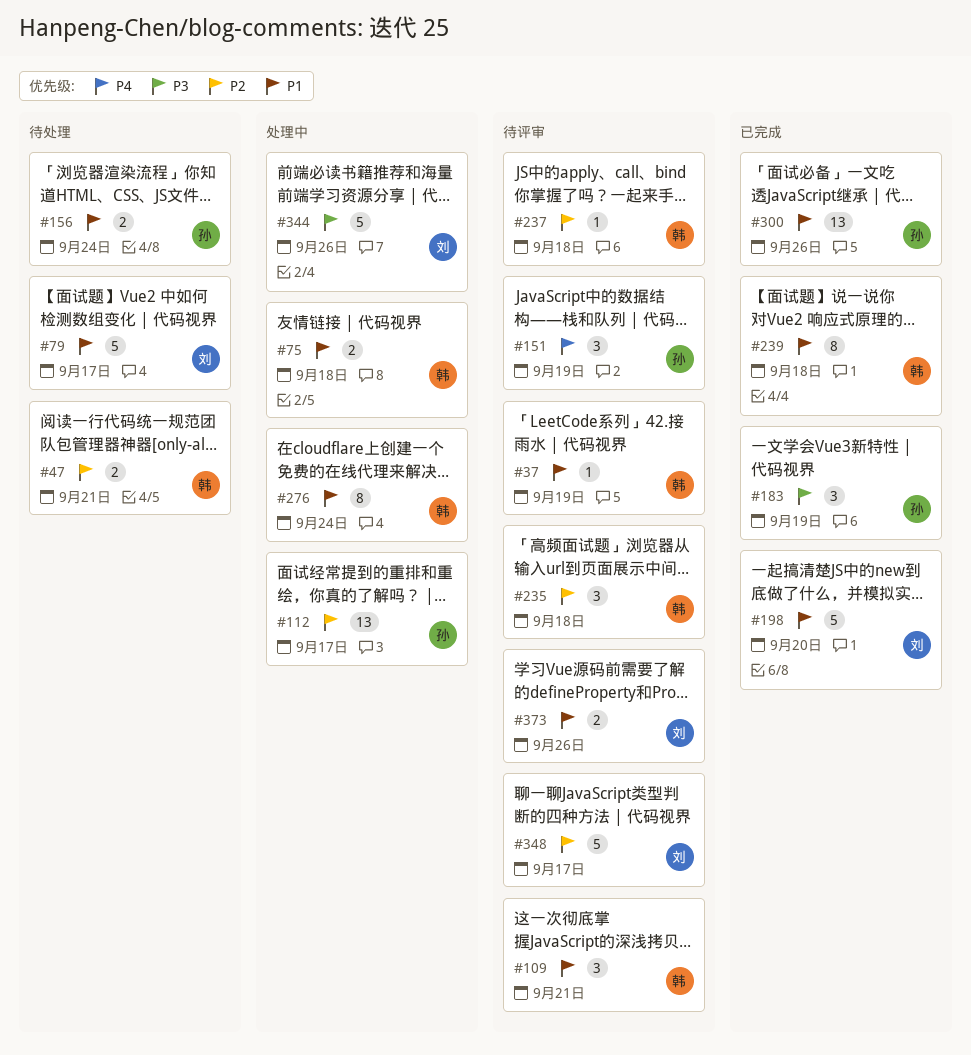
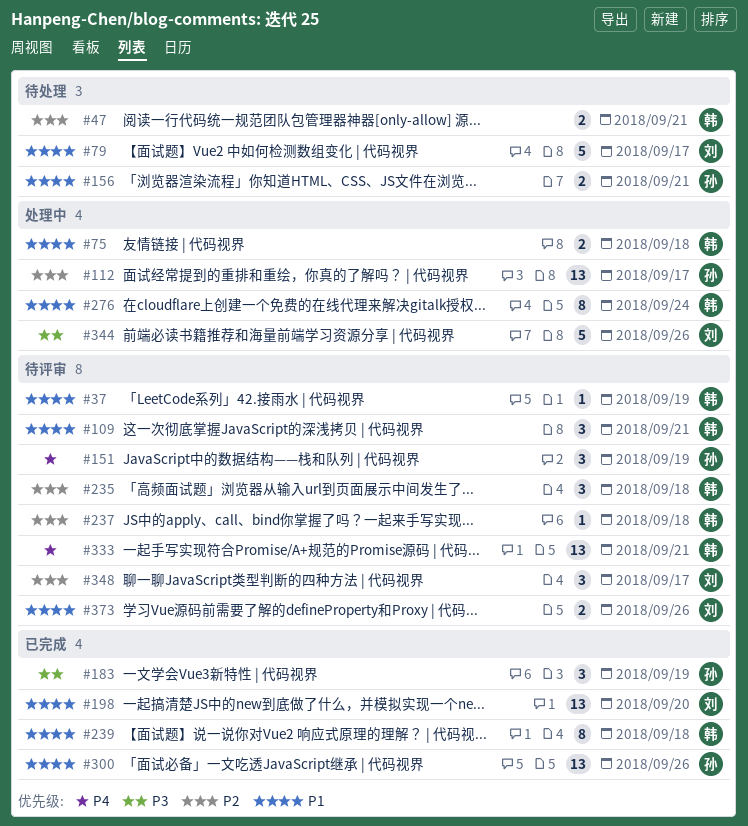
#156, due: Sep 24 -> Sep 21
#198, estimate: 5 -> 13
#333: none -> present
#348, estimate: 5 -> 3

